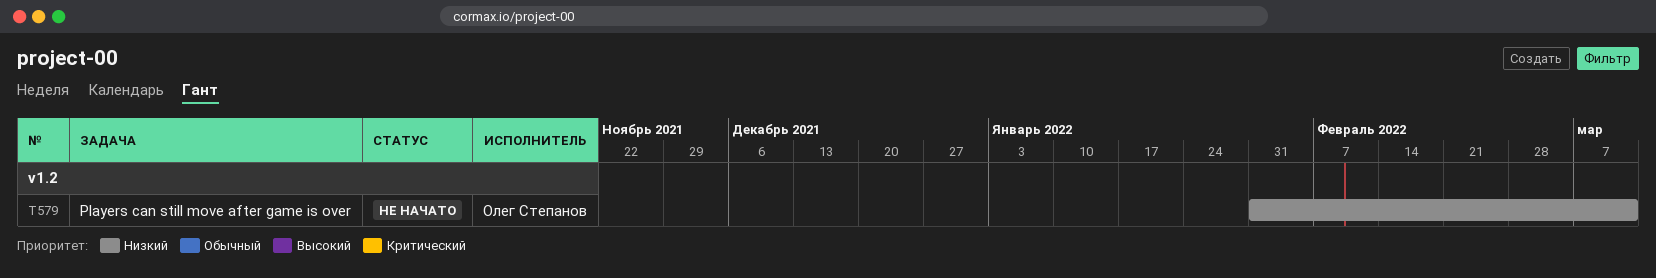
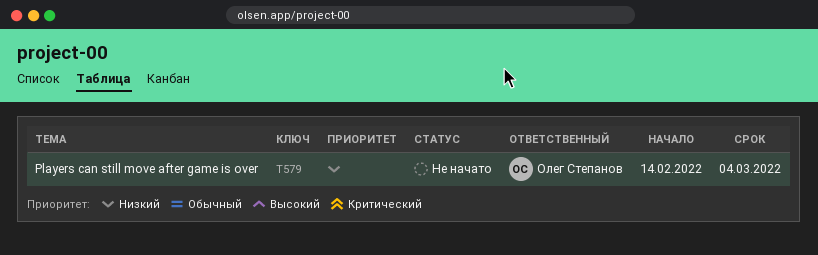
T579, start: Jan 31 -> Feb 14
T579, due: Mar 11 -> Mar 4

